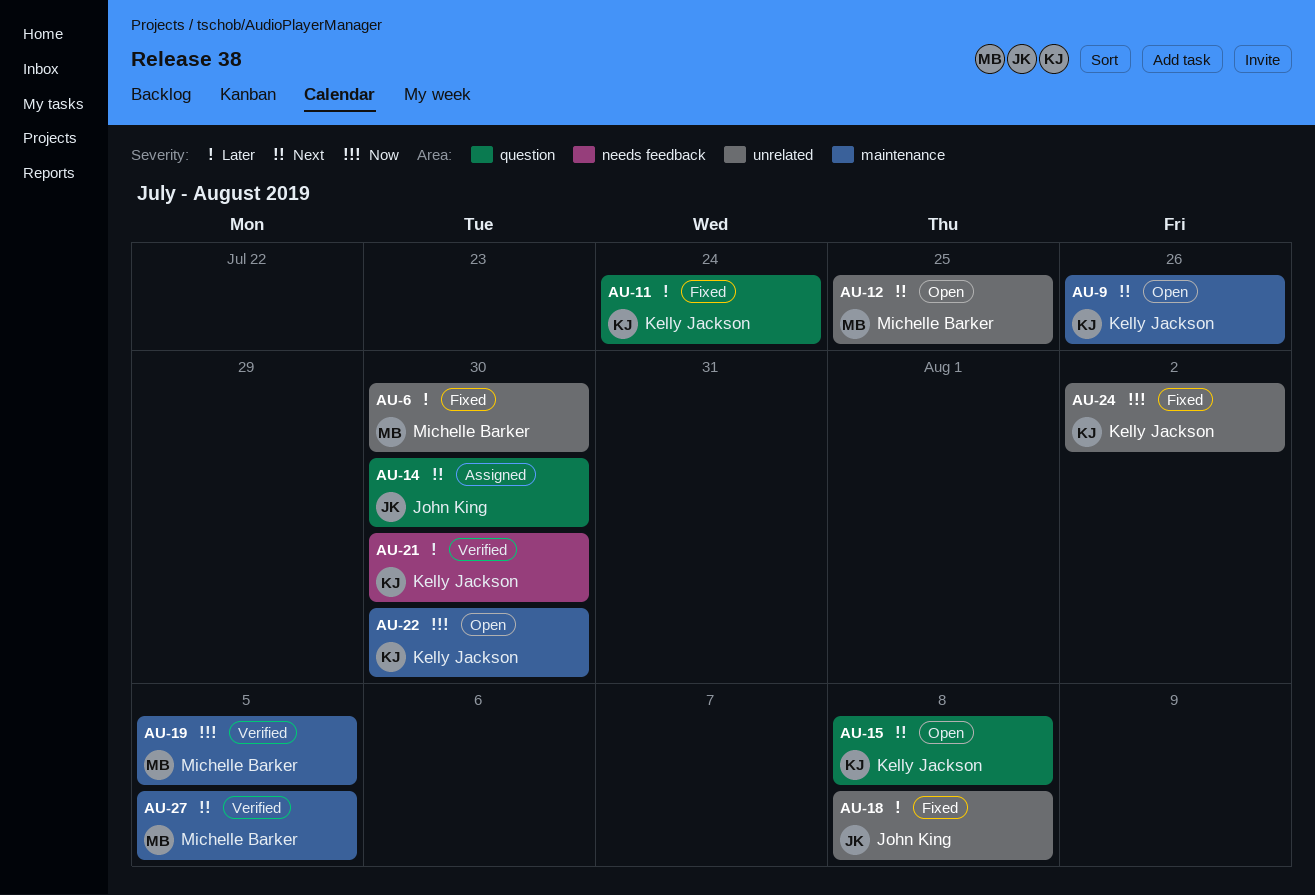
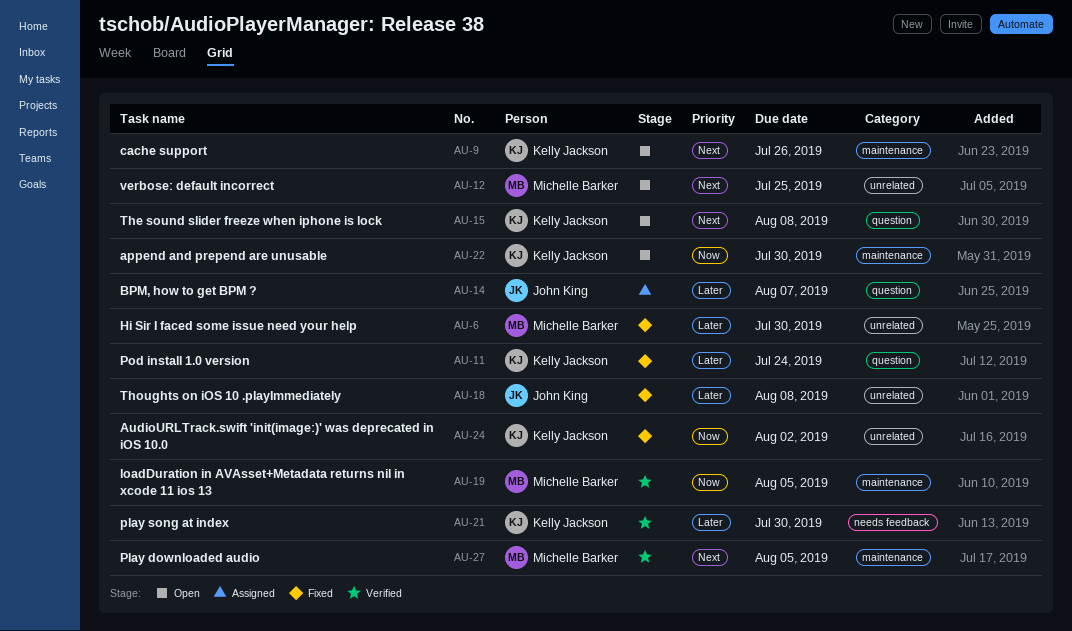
AU-14, priority: Next -> Later
AU-14, due: Jul 30 -> Aug 7

